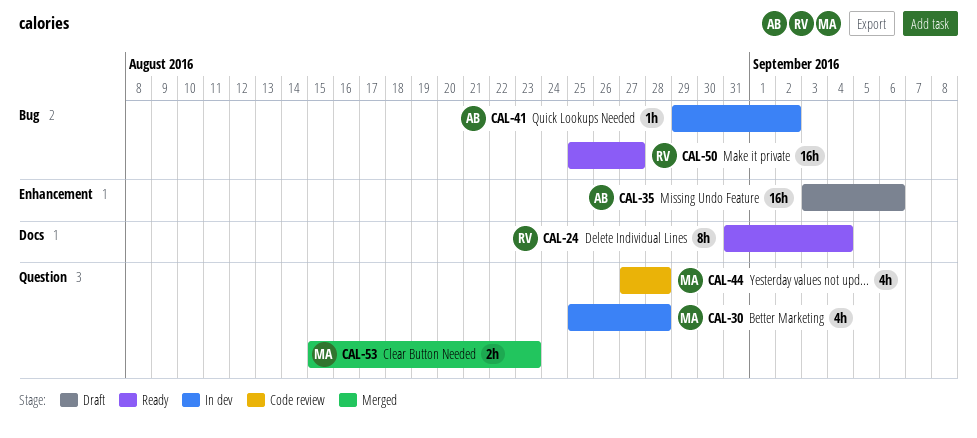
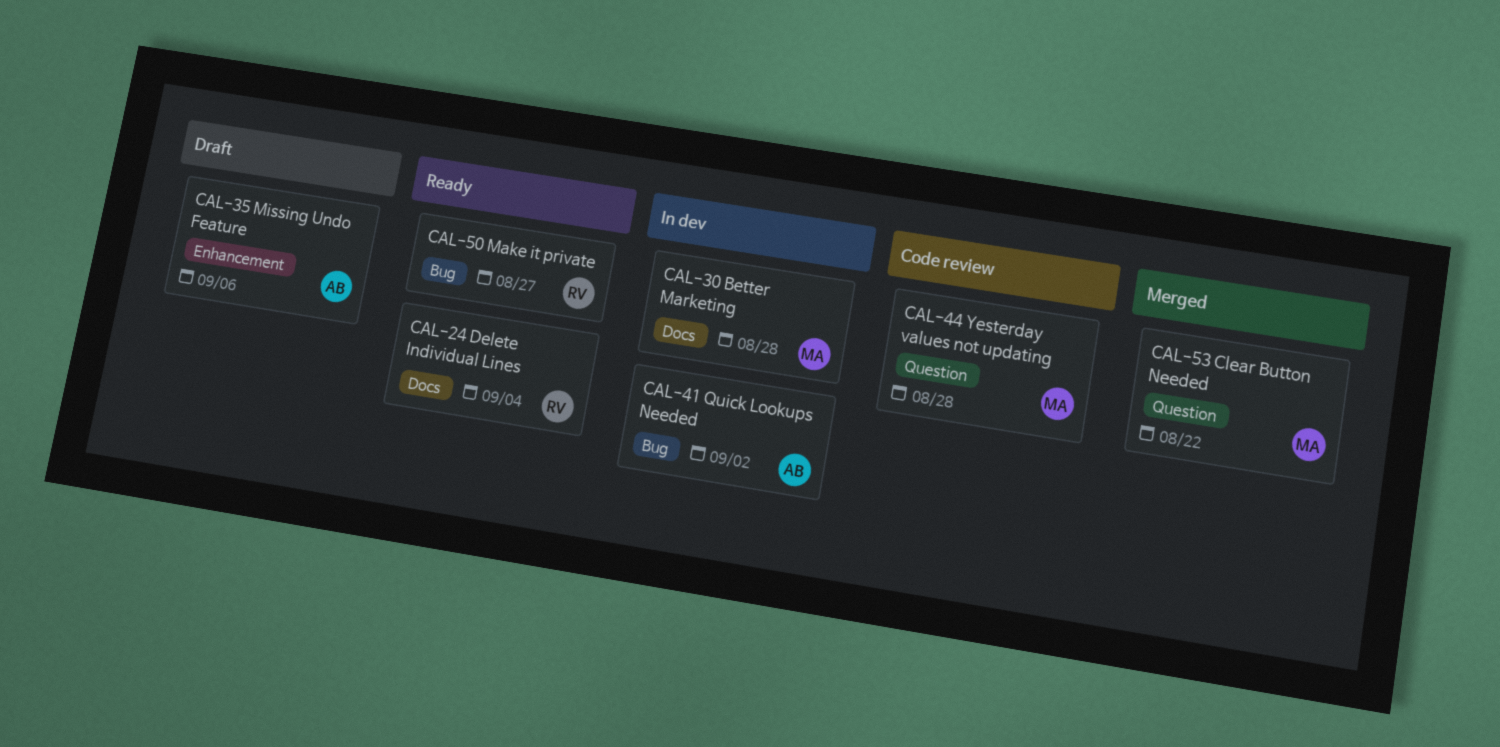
CAL-30, label: Question -> Docs
CAL-53, due: Aug 23 -> Aug 22

